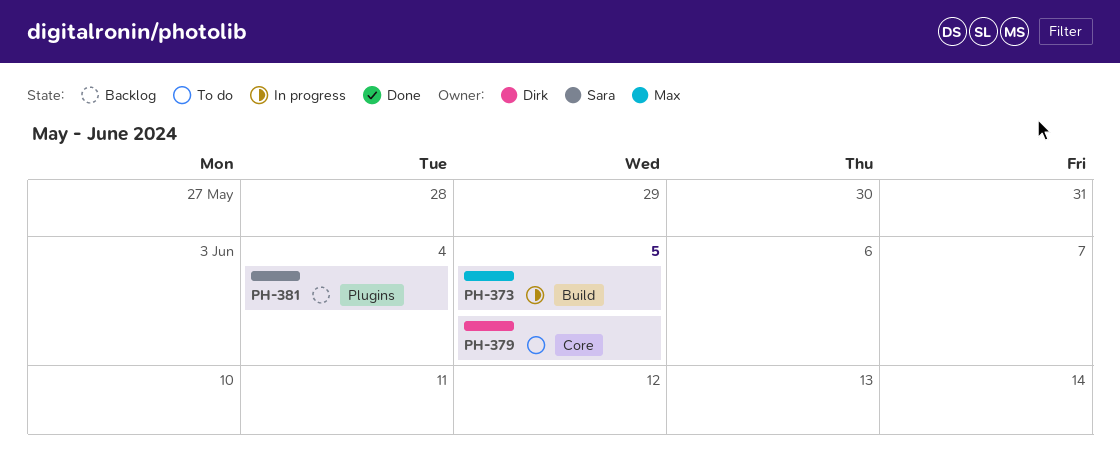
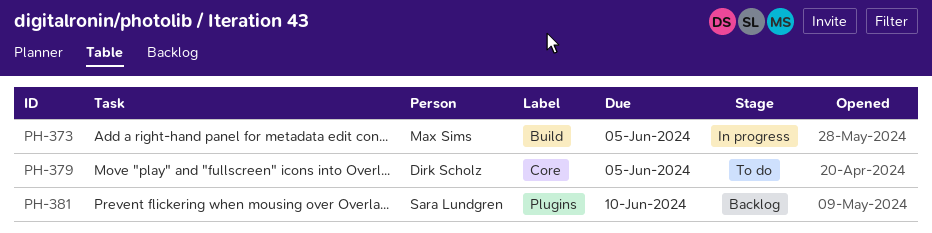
PH-381, due: Jun 4 -> Jun 10

